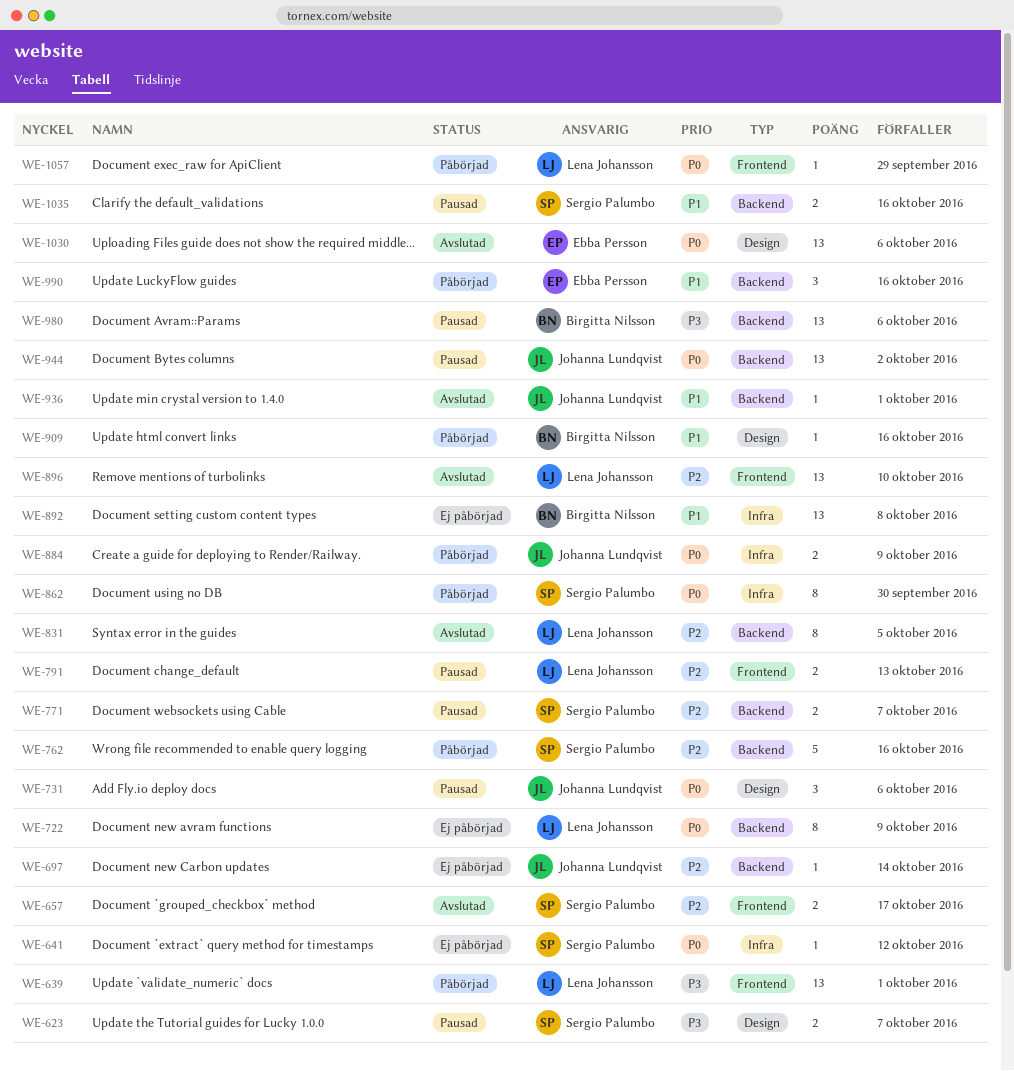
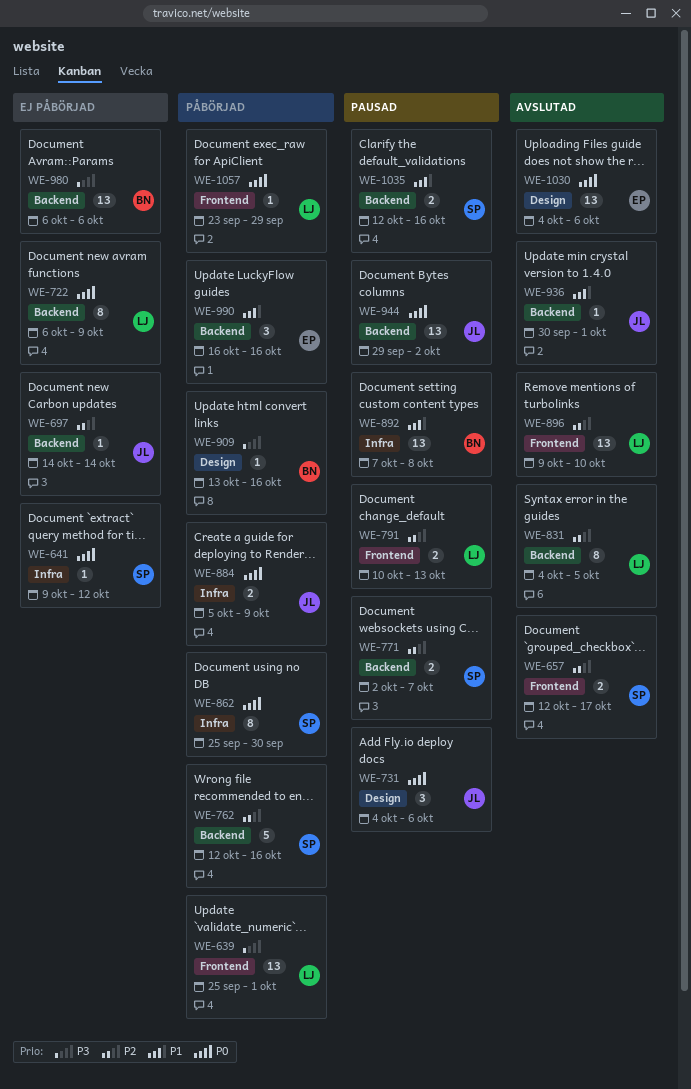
WE-623: present -> none
WE-892, status: Ej påbörjad -> Pausad
WE-909, priority: P1 -> P3
WE-980, status: Pausad -> Ej påbörjad

